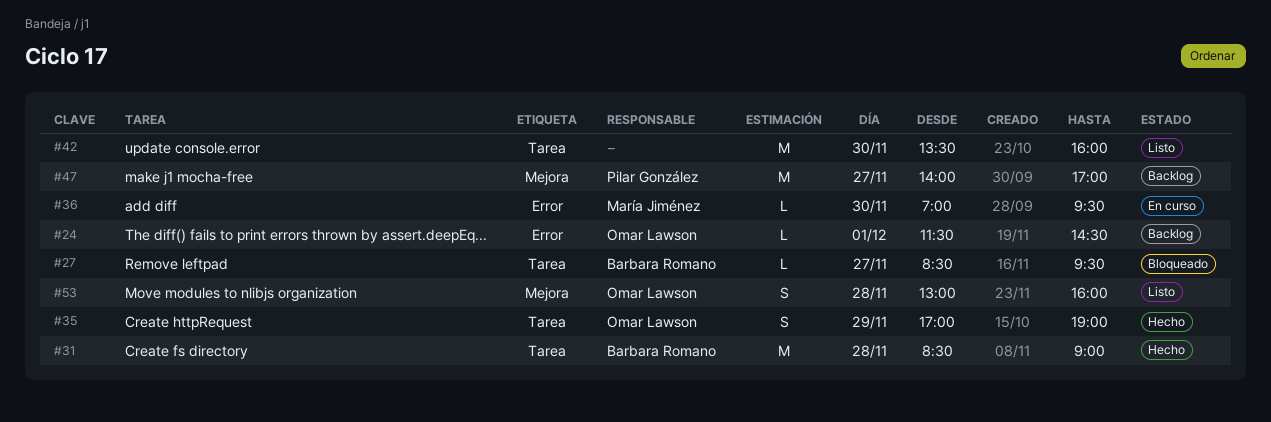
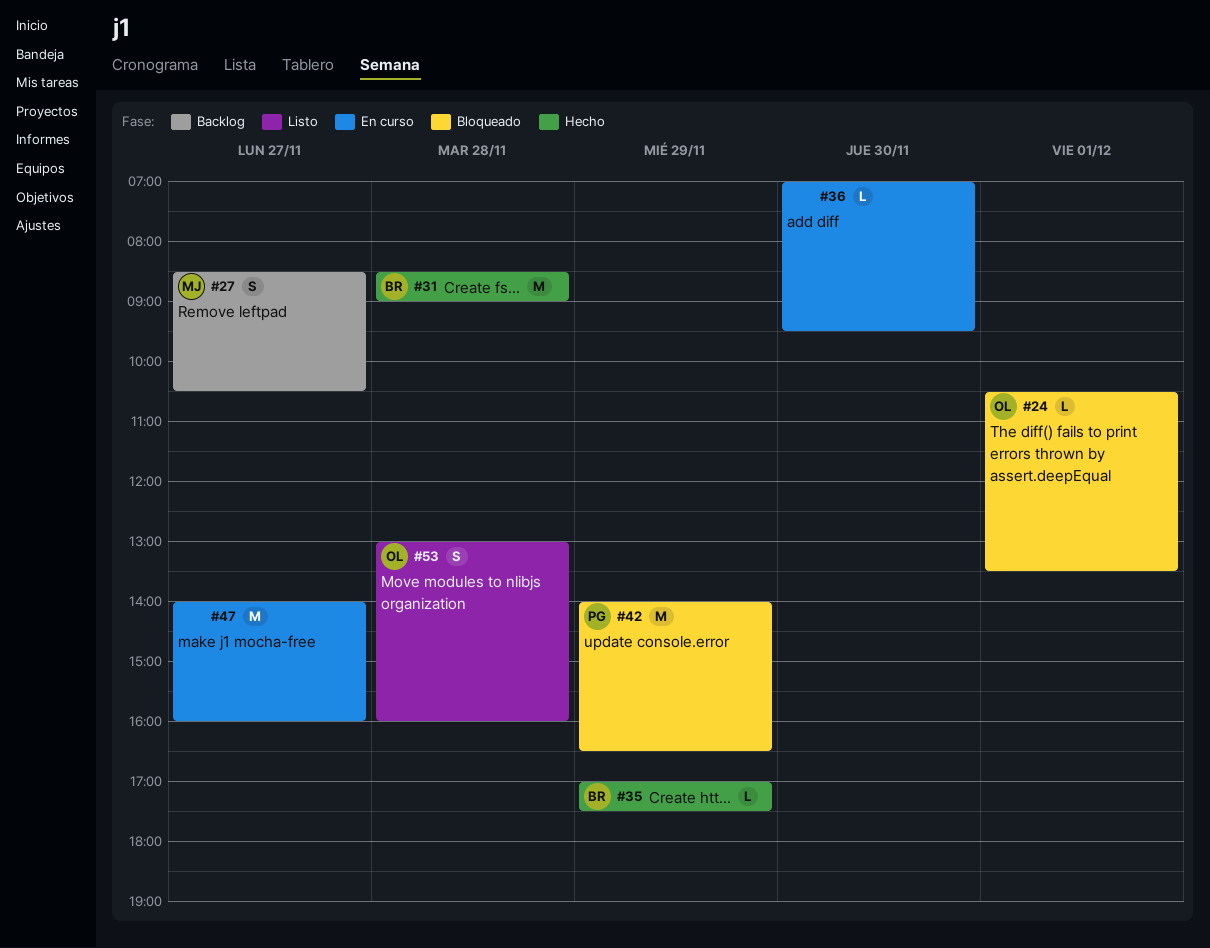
#24, status: Backlog -> Bloqueado
#24, begins: 11:30 -> 10:30
#24, ends: 14:30 -> 13:30
#27, status: Bloqueado -> Backlog
#27, owner: Barbara Romano -> María Jiménez
#27, estimate: L -> S
#27, ends: 09:30 -> 10:30
#35, owner: Omar Lawson -> Barbara Romano
#35, estimate: S -> L
#35, ends: 19:00 -> 17:30
#36, owner: María Jiménez -> none
#42, status: Listo -> Bloqueado
#42, owner: none -> Pilar González
#42, day: Nov 30 -> Nov 29
#42, begins: 13:30 -> 14:00
#42, ends: 16:00 -> 16:30
#47, status: Backlog -> En curso
#47, owner: Pilar González -> none
#47, ends: 17:00 -> 16:00

